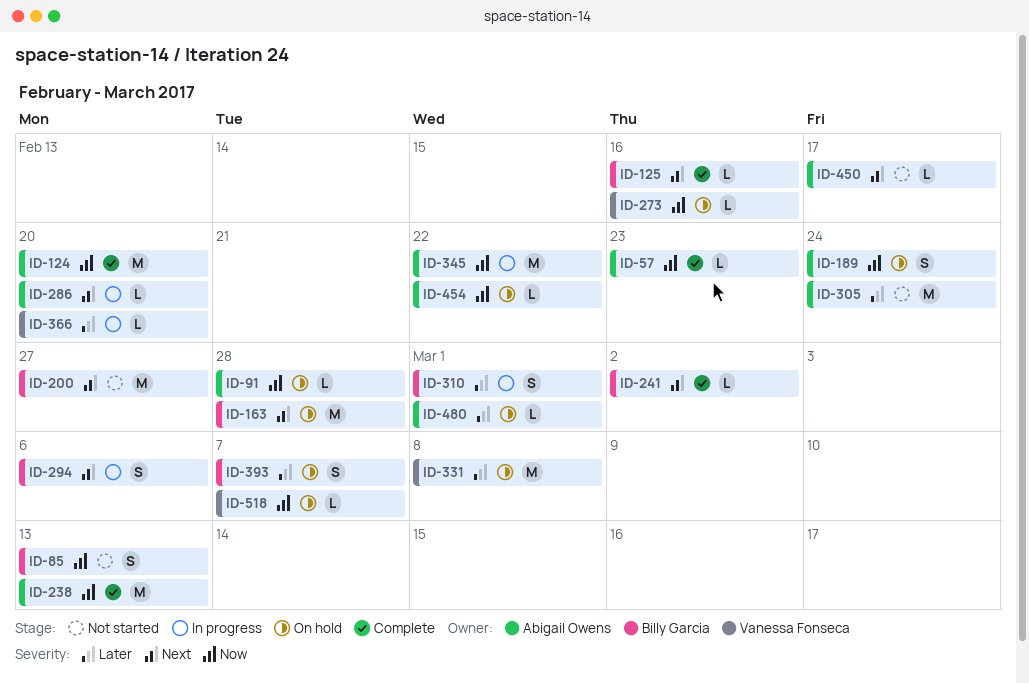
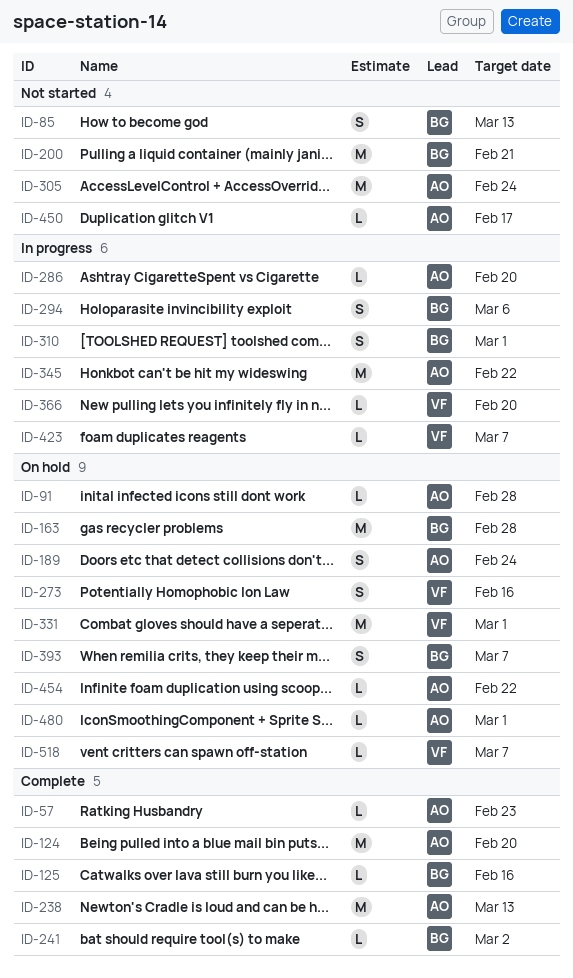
ID-200, due: Feb 27 -> Feb 21
ID-273, estimate: L -> S
ID-331, due: Mar 8 -> Mar 1
ID-423: none -> present

